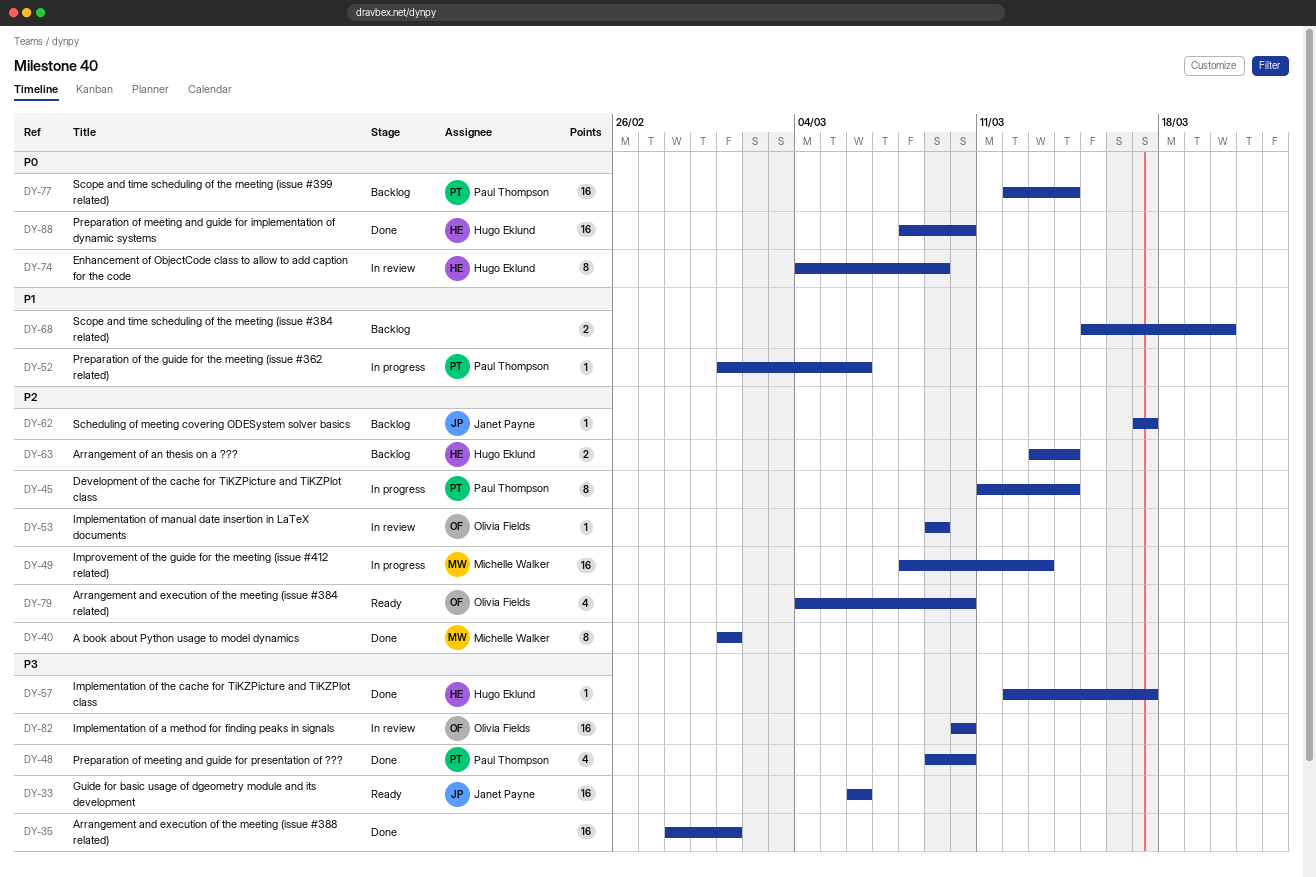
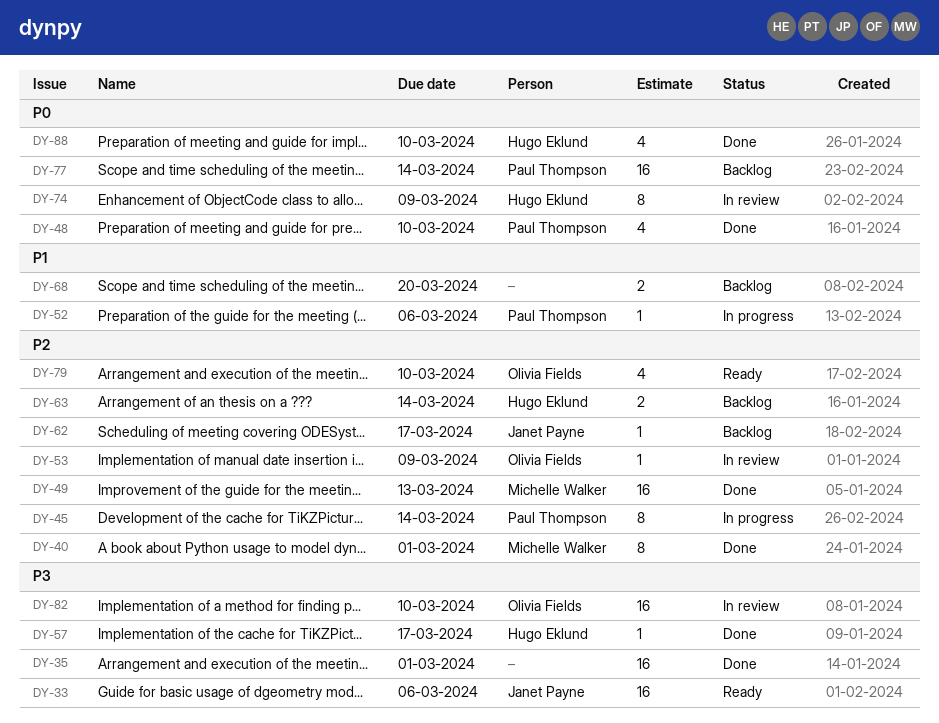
DY-48, priority: P3 -> P0
DY-49, status: In progress -> Done
DY-88, estimate: 16 -> 4

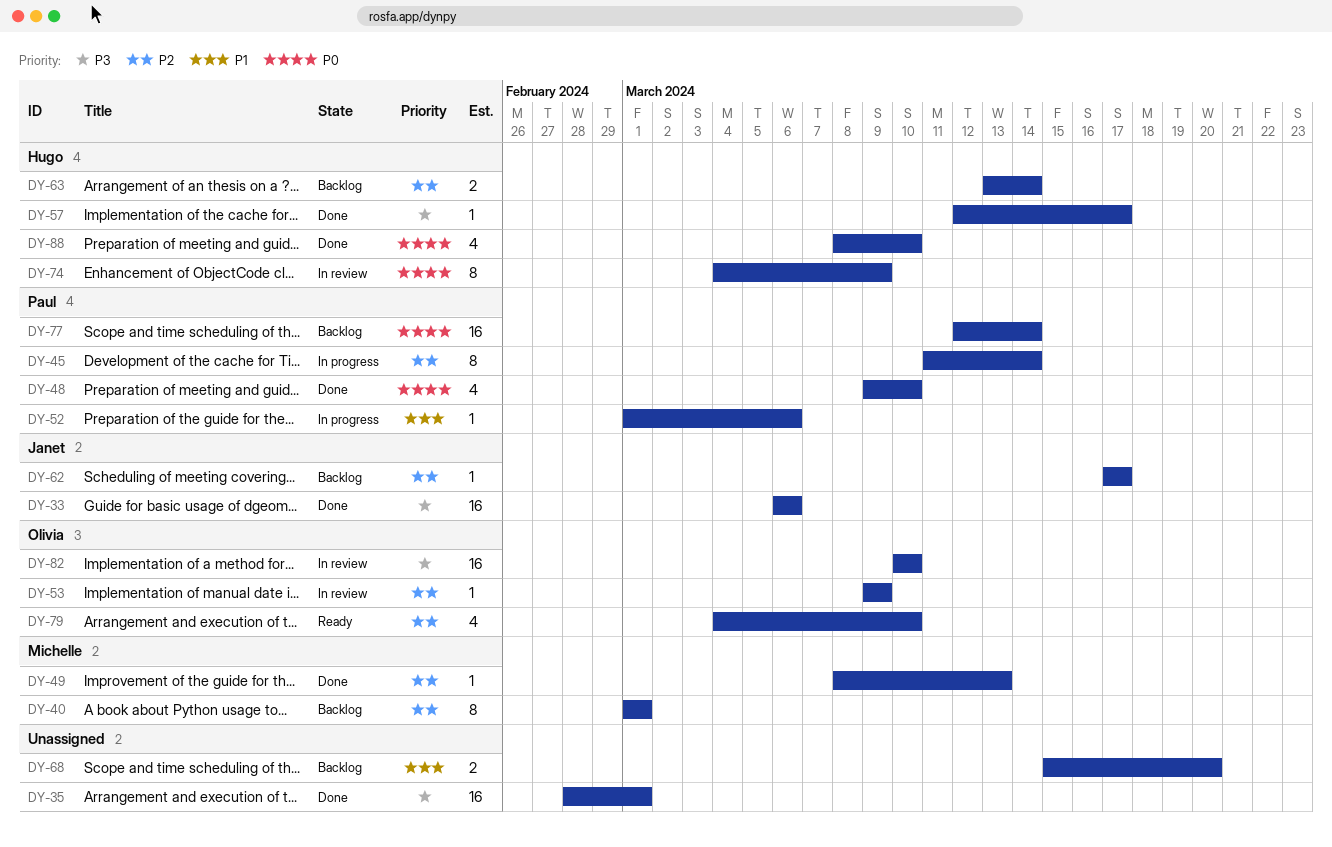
DY-33, status: Ready -> Done
DY-40, status: Done -> Backlog
DY-49, estimate: 16 -> 1

